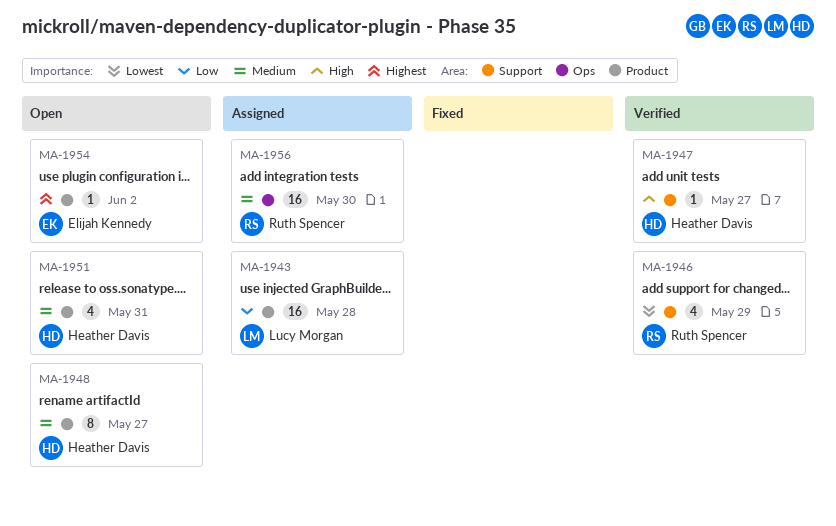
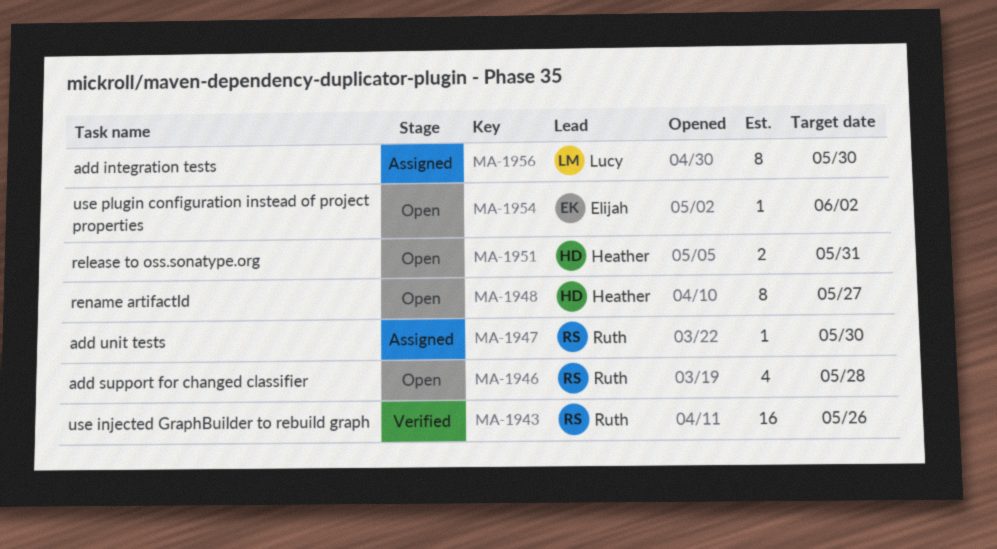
MA-1943, status: Assigned -> Verified
MA-1943, owner: Lucy Morgan -> Ruth Spencer
MA-1943, due: May 28 -> May 26
MA-1946, status: Verified -> Open
MA-1946, due: May 29 -> May 28
MA-1947, status: Verified -> Assigned
MA-1947, owner: Heather Davis -> Ruth Spencer
MA-1947, due: May 27 -> May 30
MA-1951, estimate: 4 -> 2
MA-1956, owner: Ruth Spencer -> Lucy Morgan
MA-1956, estimate: 16 -> 8

